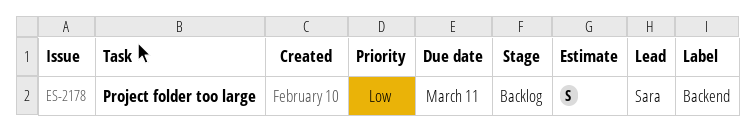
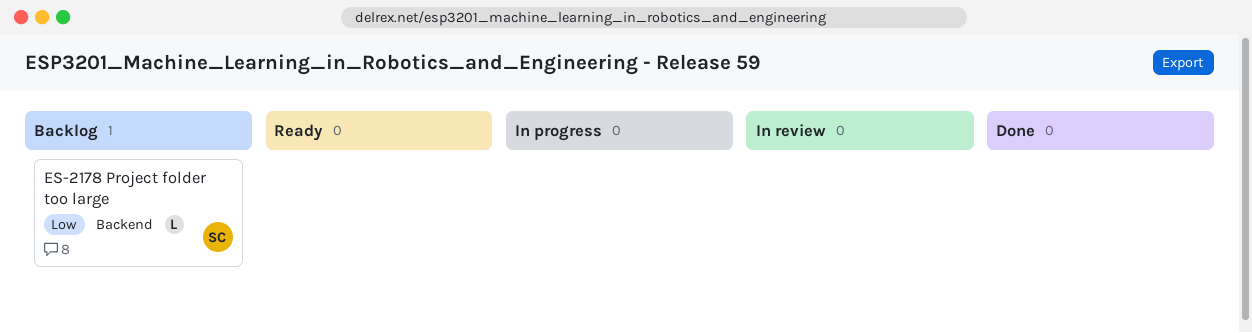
ES-2178, estimate: S -> L

